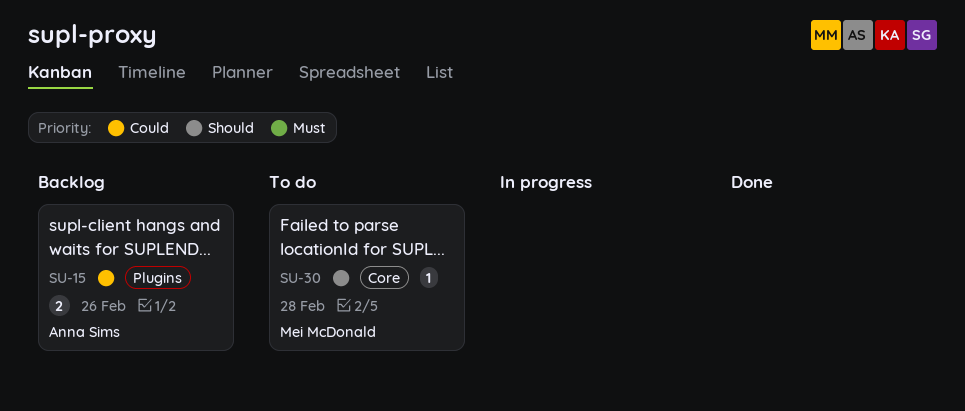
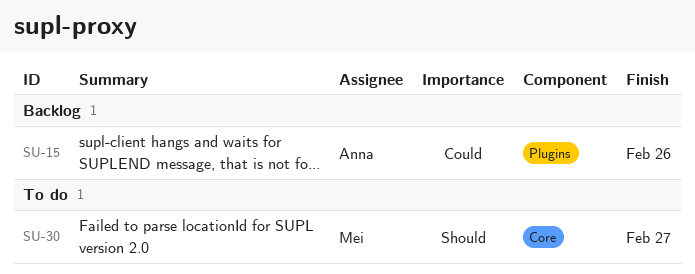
SU-30, due: Feb 28 -> Feb 27

